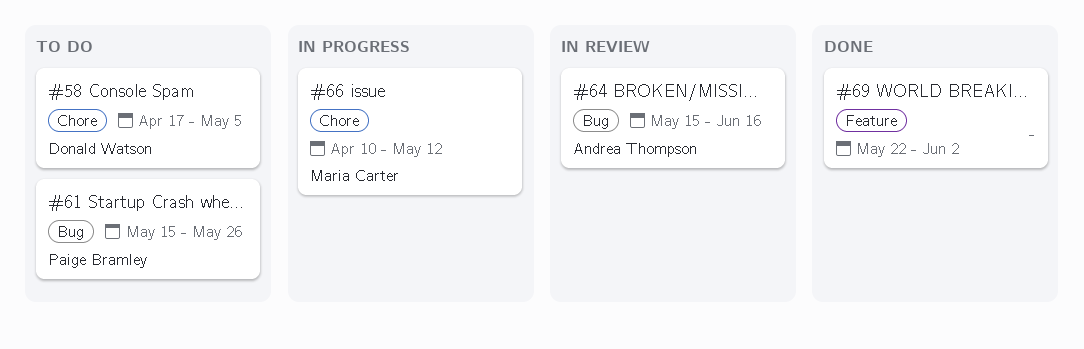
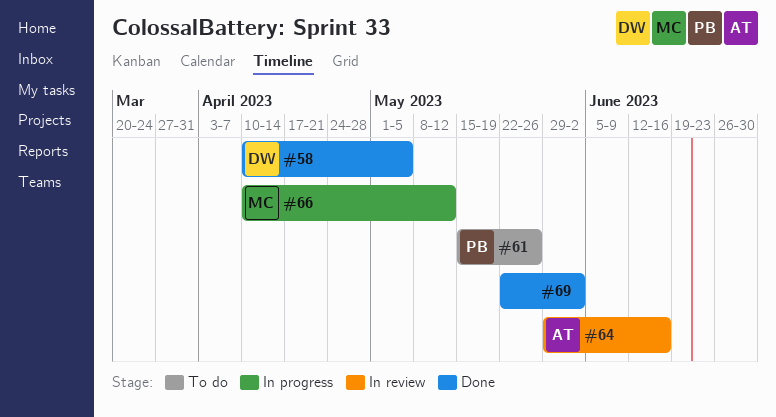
#58, status: To do -> Done
#58, start: Apr 17 -> Apr 10
#64, start: May 15 -> May 29

